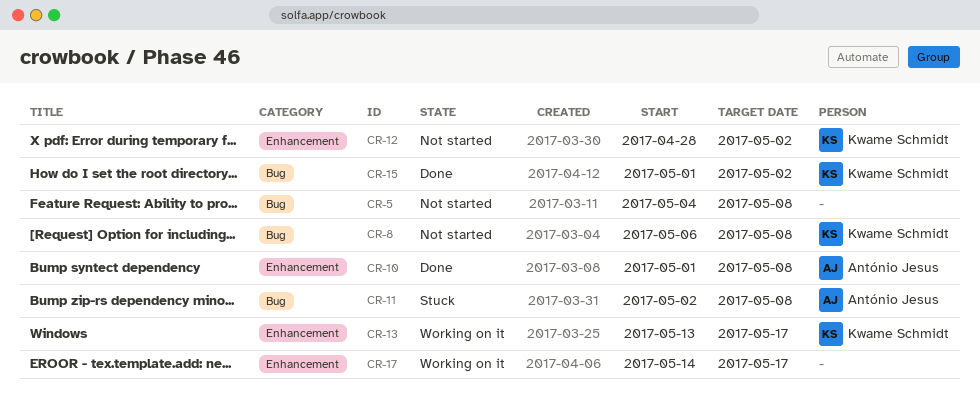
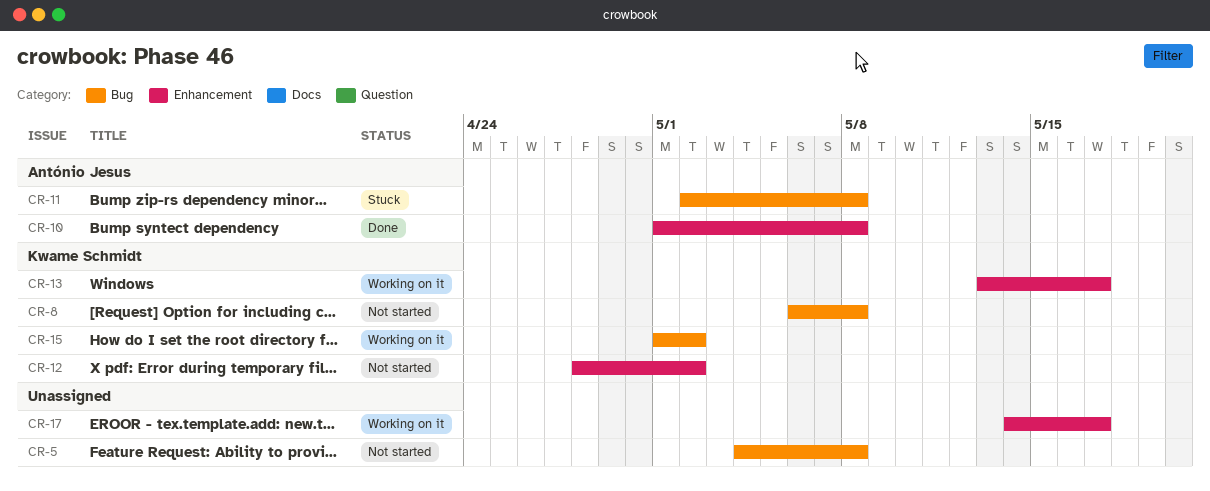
CR-15, status: Done -> Working on it

